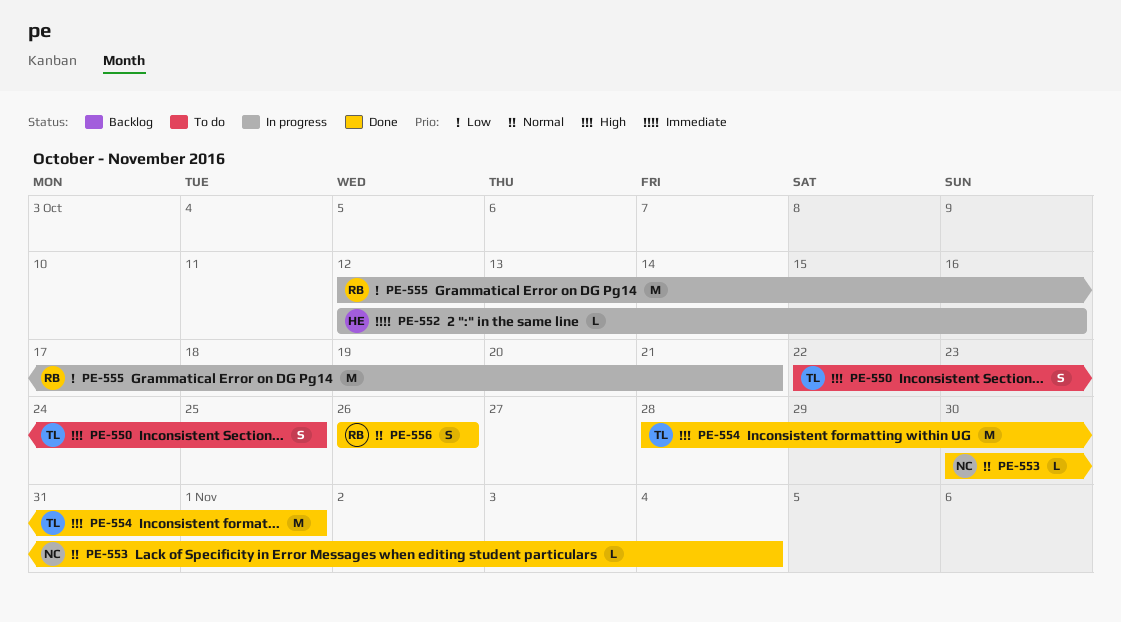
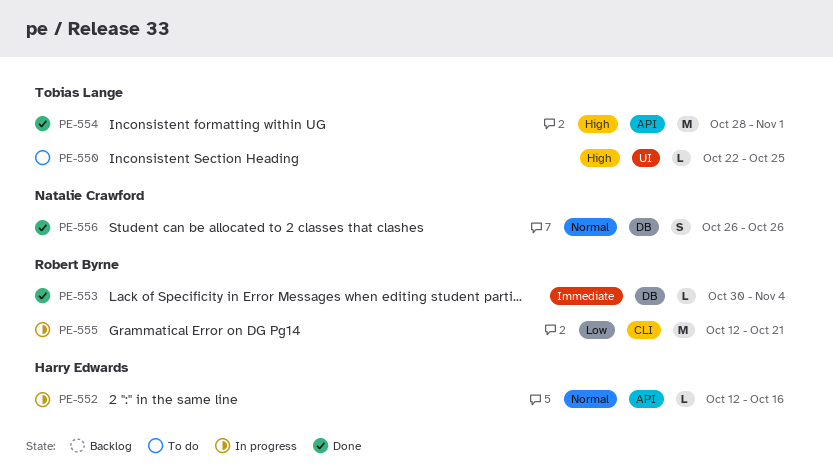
PE-550, estimate: S -> L
PE-552, priority: Immediate -> Normal
PE-553, owner: Natalie Crawford -> Robert Byrne
PE-553, priority: Normal -> Immediate
PE-556, owner: Robert Byrne -> Natalie Crawford

